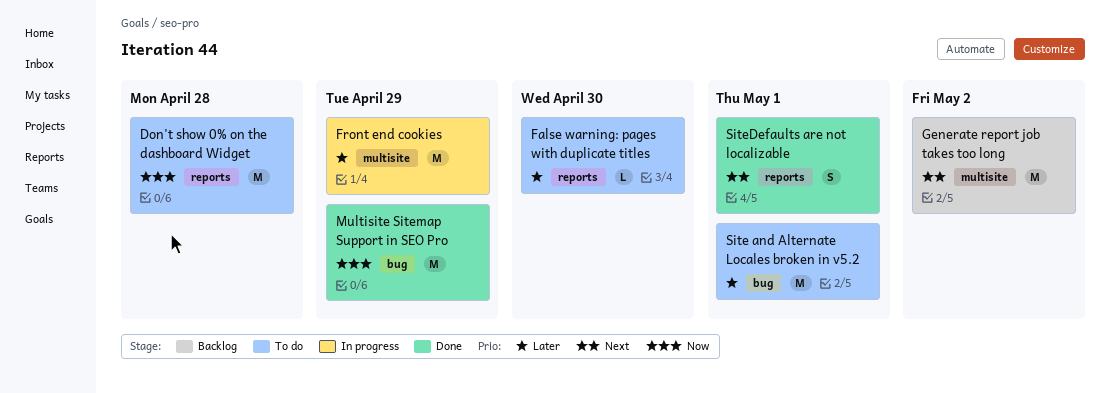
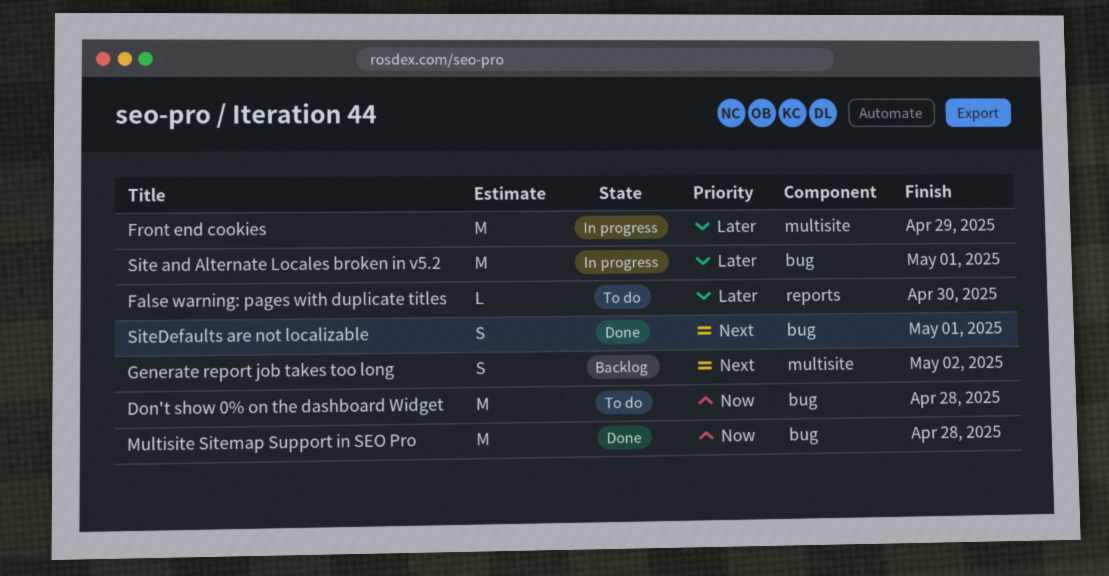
Don't show 0% on the dashboard Widget, label: reports -> bug
Generate report job takes too long, estimate: M -> S
Multisite Sitemap Support in SEO Pro, due: Apr 29 -> Apr 28
Site and Alternate Locales broken in v5.2, status: To do -> In progress
SiteDefaults are not localizable, label: reports -> bug

